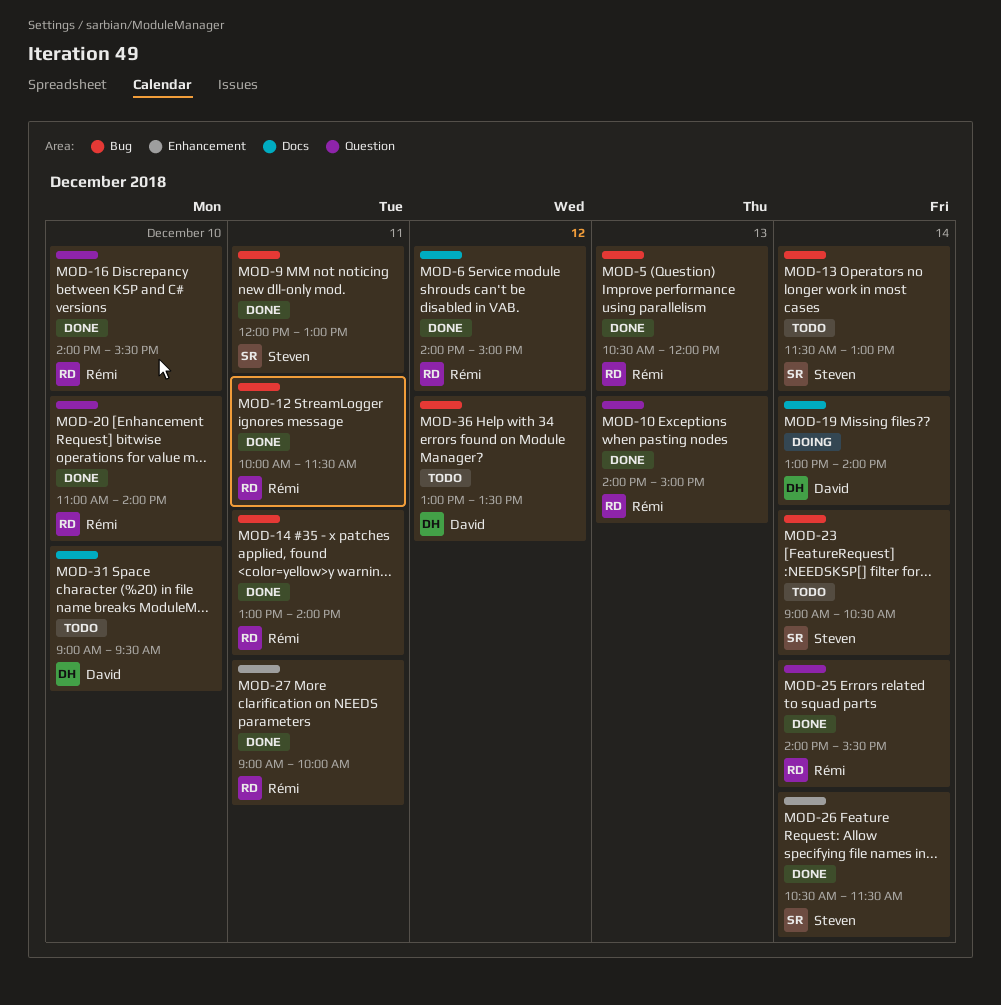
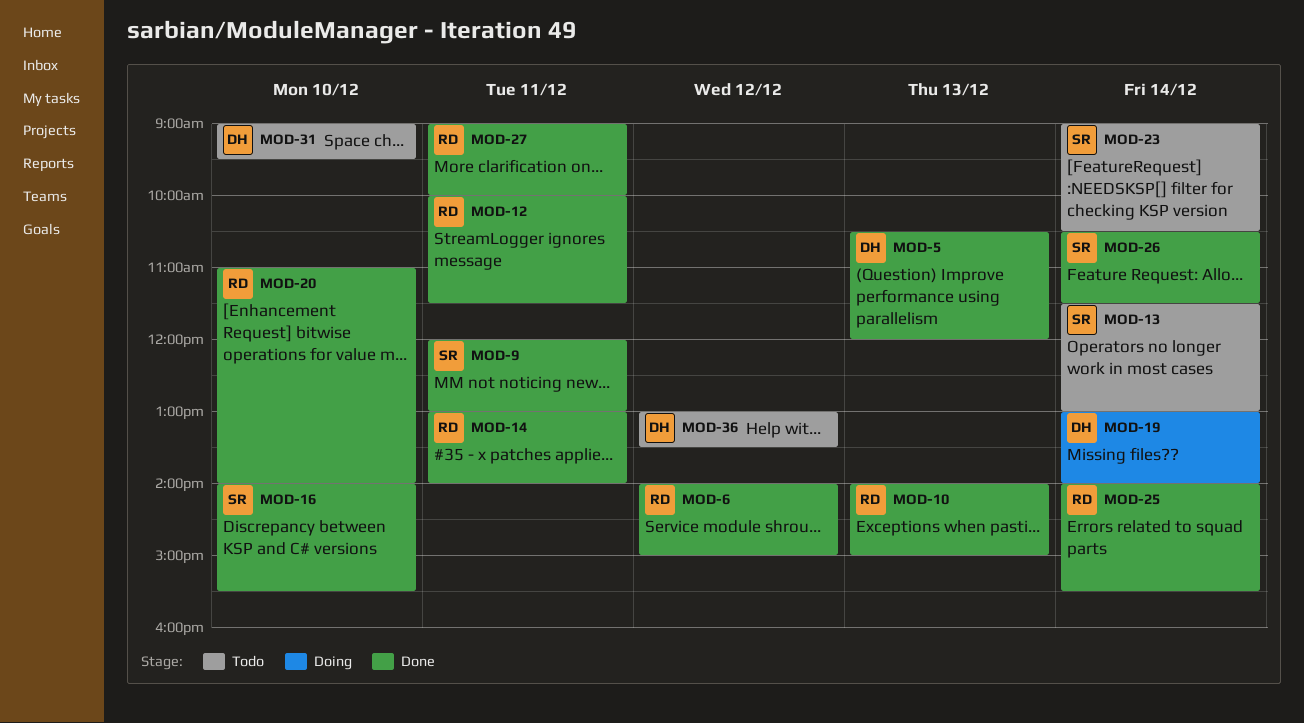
MOD-5, owner: Rémi -> David
MOD-16, owner: Rémi -> Steven

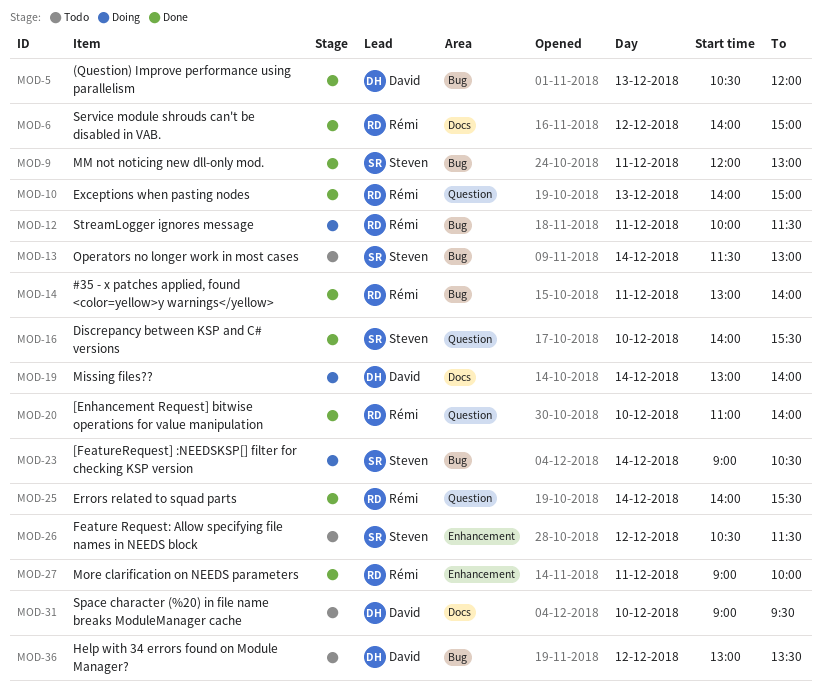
MOD-12, status: Done -> Doing
MOD-23, status: Todo -> Doing
MOD-26, status: Done -> Todo
MOD-26, day: Dec 14 -> Dec 12

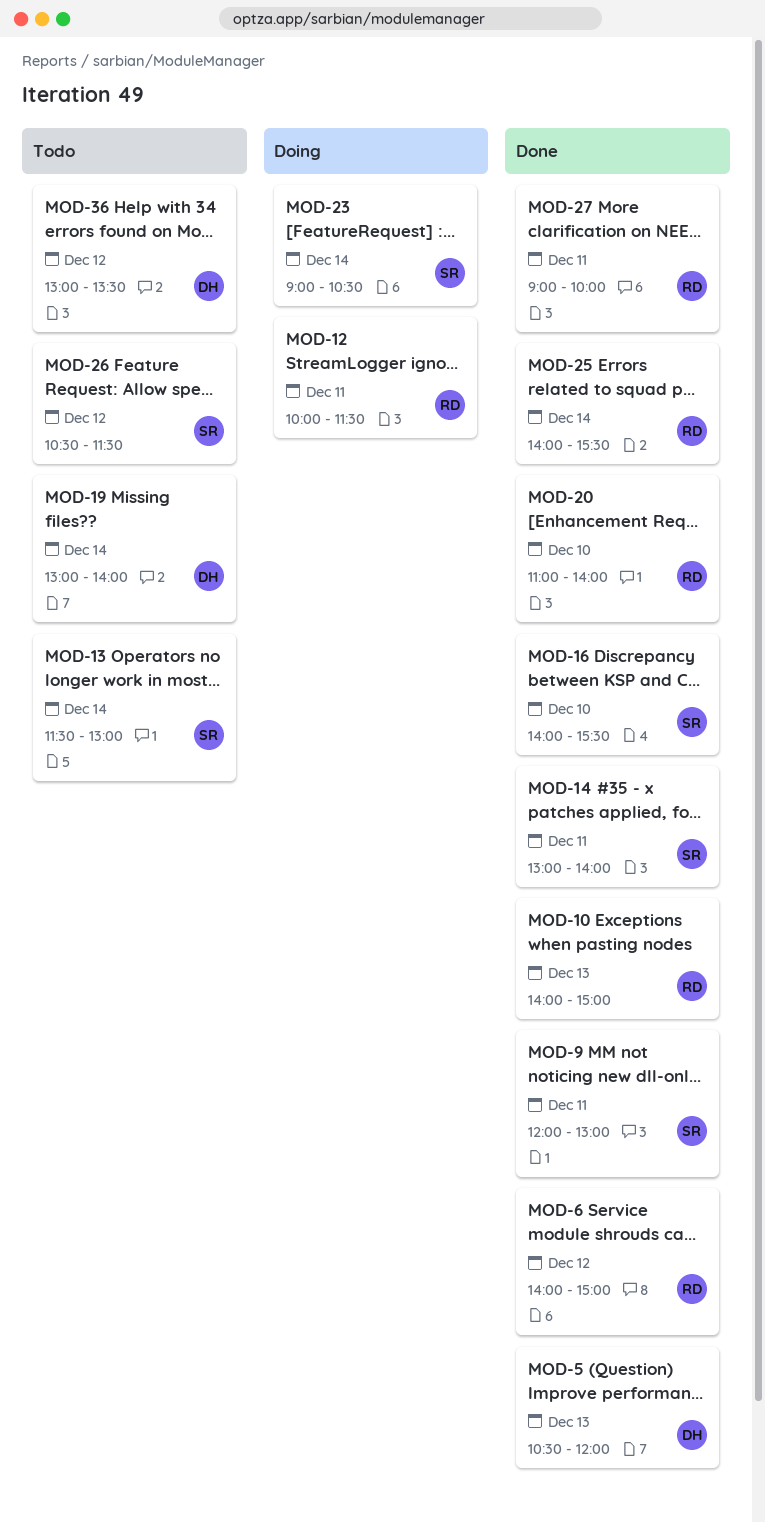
MOD-14, owner: Rémi -> Steven
MOD-19, status: Doing -> Todo
MOD-31: present -> none

